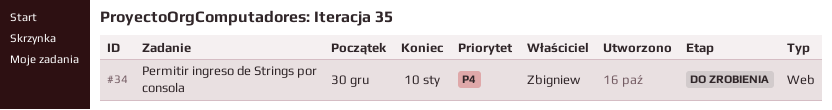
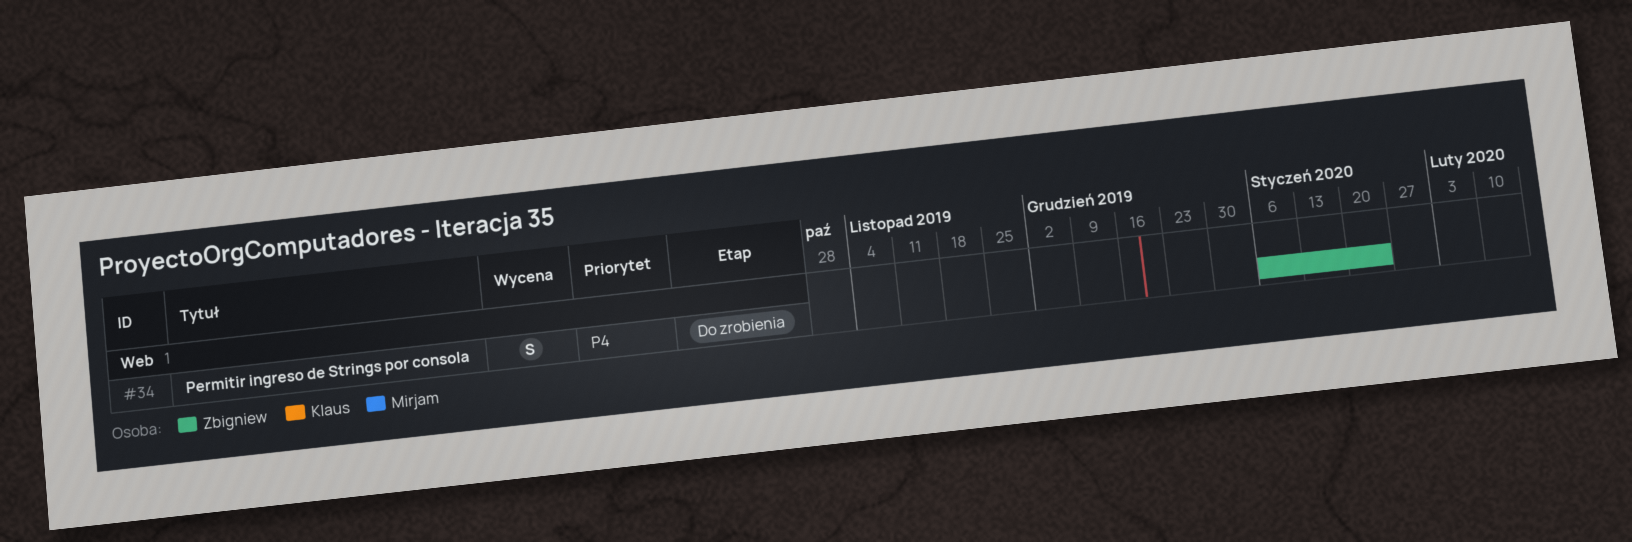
#34, start: Dec 30 -> Jan 6
#34, due: Jan 10 -> Jan 24

